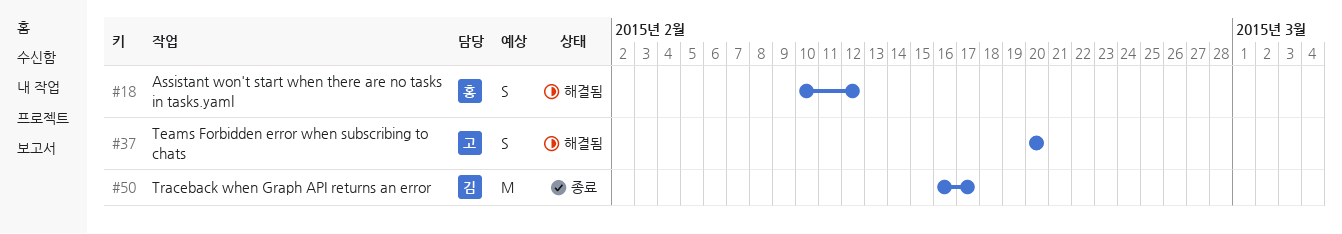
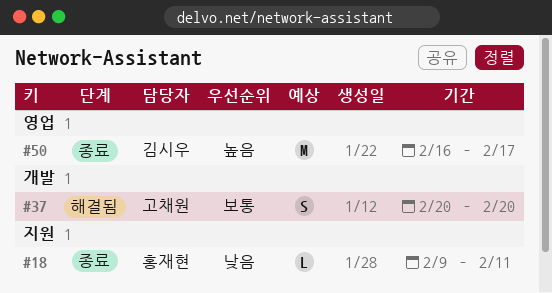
#18, status: 해결됨 -> 종료
#18, estimate: S -> L
#18, start: Feb 10 -> Feb 9
#18, due: Feb 12 -> Feb 11

